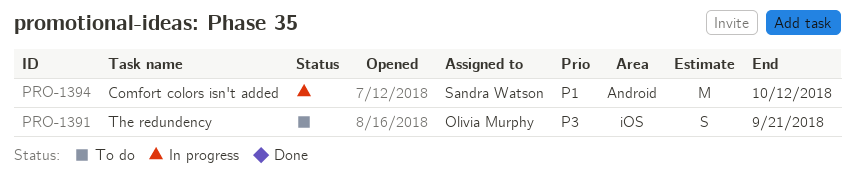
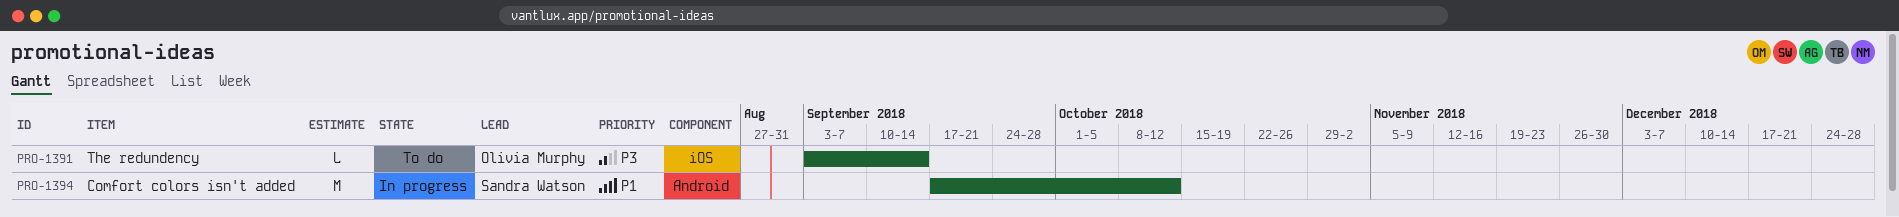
PRO-1391, estimate: S -> L
PRO-1391, due: Sep 21 -> Sep 14

